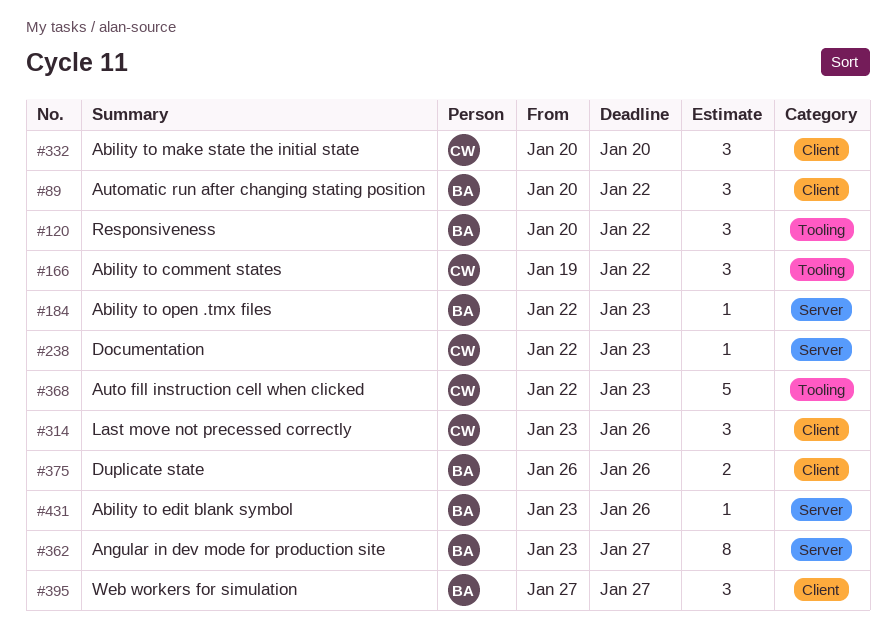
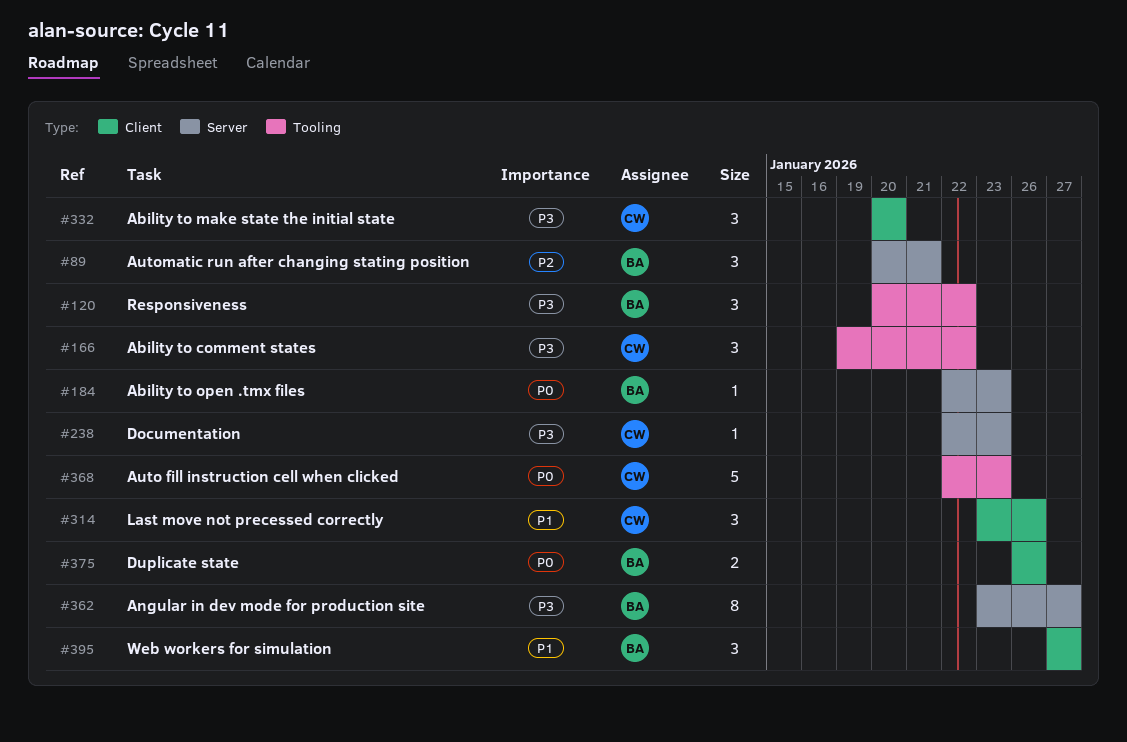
#89, label: Client -> Server
#89, due: Jan 22 -> Jan 21
#431: present -> none

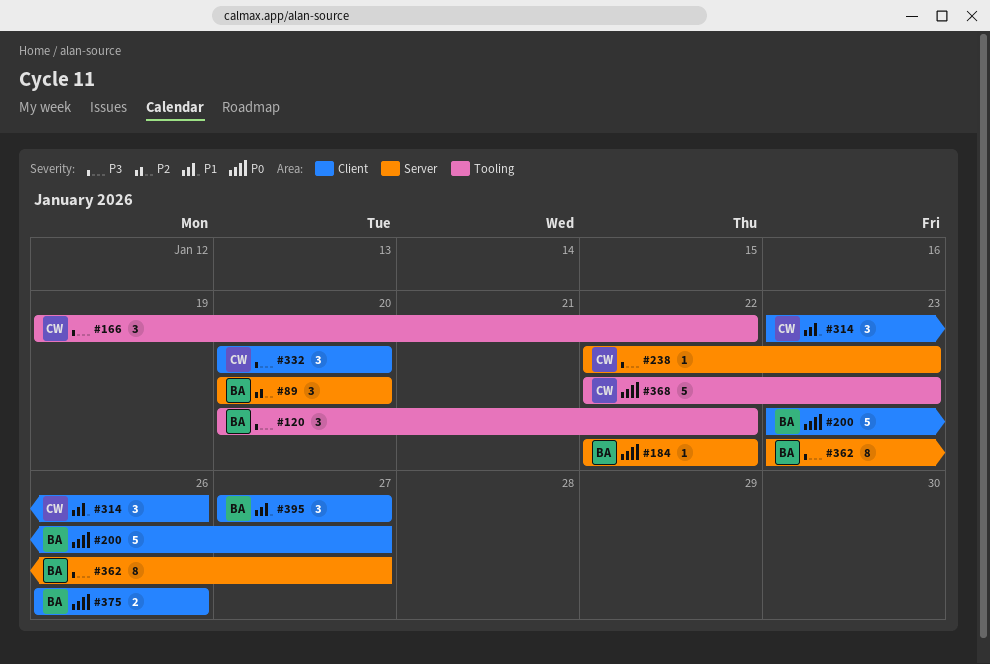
#89, due: Jan 21 -> Jan 20
#184, due: Jan 23 -> Jan 22
#200: none -> present

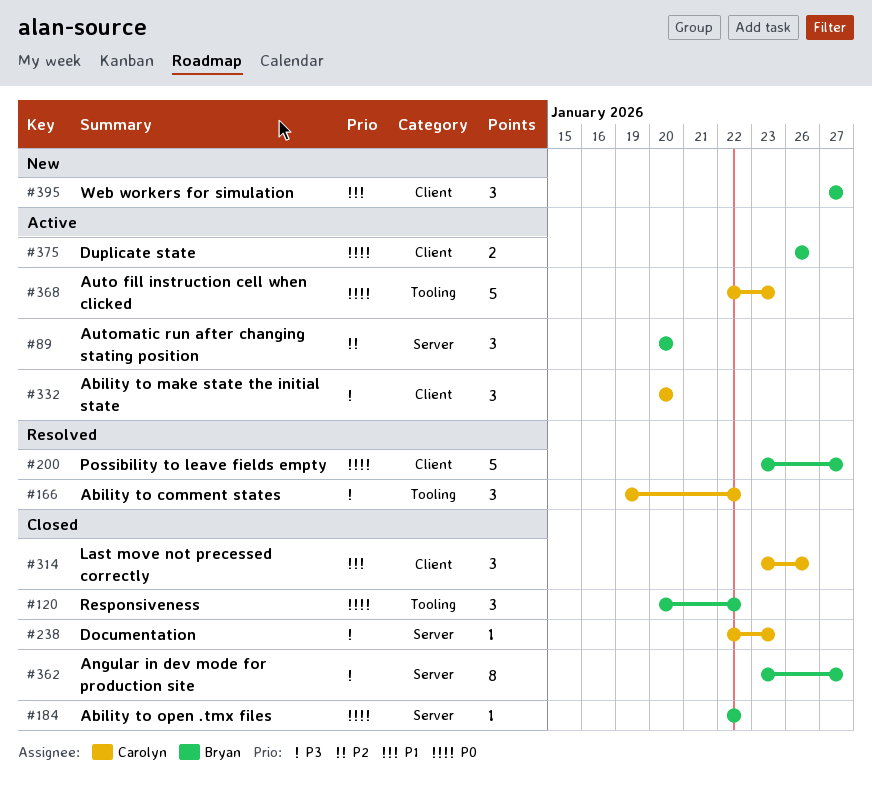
#120, priority: P3 -> P0

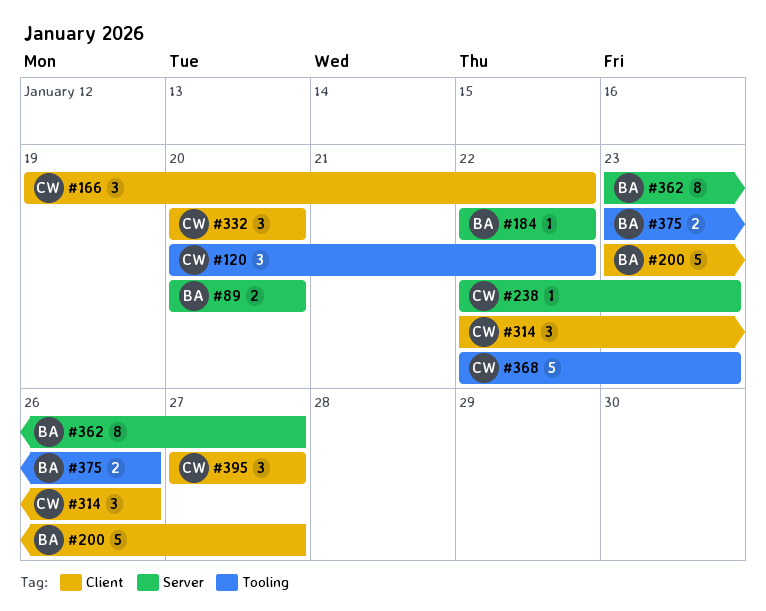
#89, estimate: 3 -> 2
#120, owner: Bryan -> Carolyn
#166, label: Tooling -> Client
#314, start: Jan 23 -> Jan 22
#375, label: Client -> Tooling
#375, start: Jan 26 -> Jan 23
#395, owner: Bryan -> Carolyn

